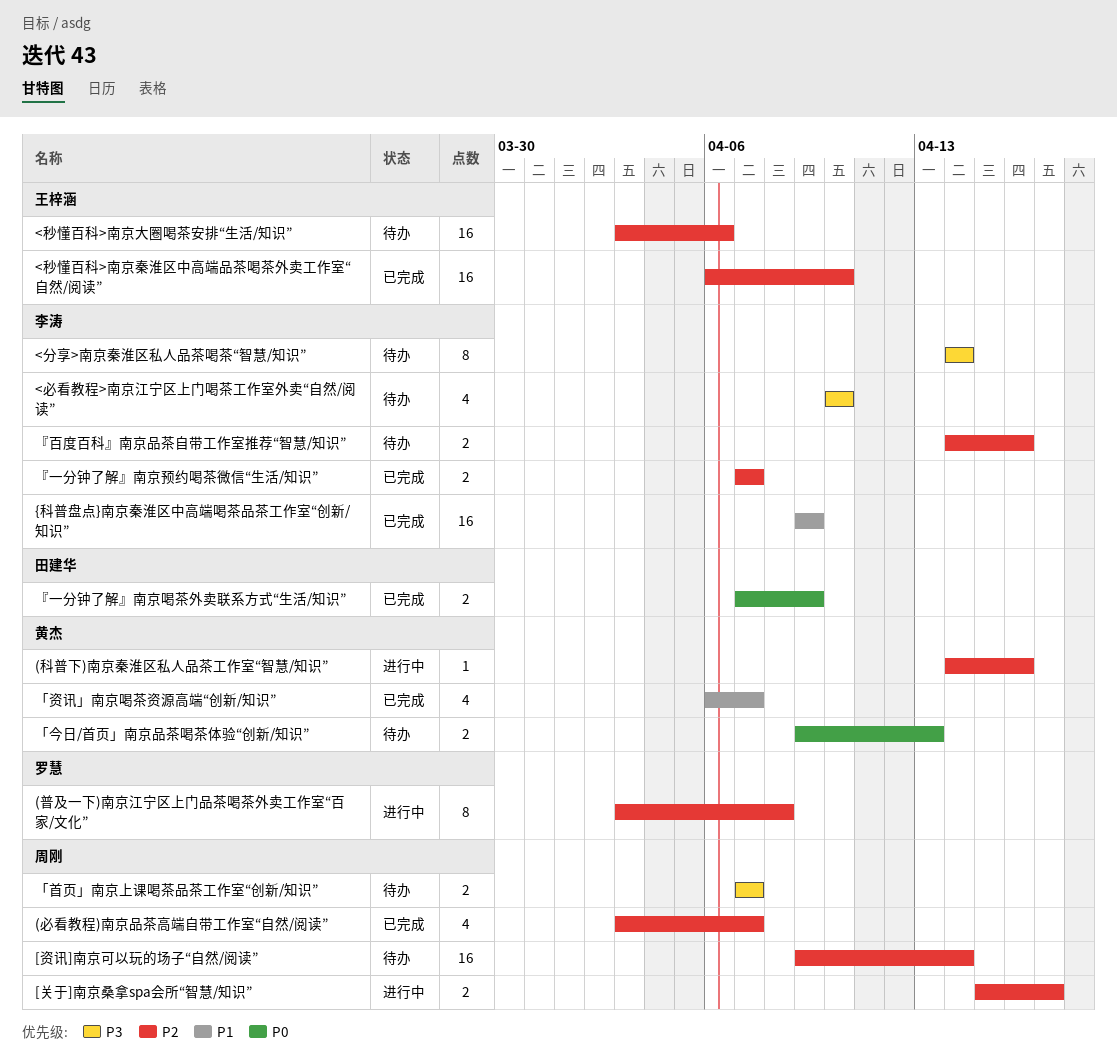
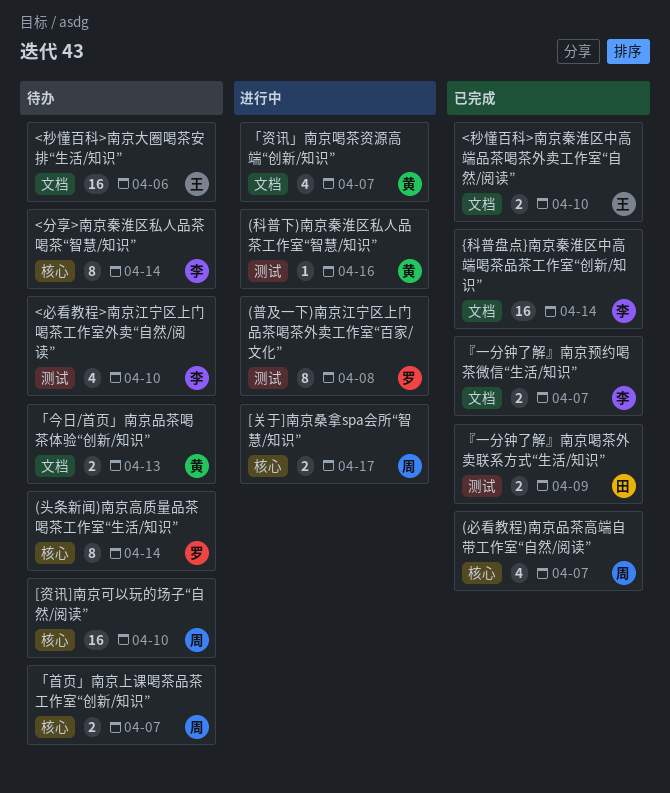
(头条新闻)南京高质量品茶喝茶工作室“生活/知识”: none -> present
<秒懂百科>南京秦淮区中高端品茶喝茶外卖工作室“自然/阅读”, estimate: 16 -> 2
[资讯]南京可以玩的场子“自然/阅读”, due: Apr 14 -> Apr 10
{科普盘点}南京秦淮区中高端喝茶品茶工作室“创新/知识”, due: Apr 9 -> Apr 14
「资讯」南京喝茶资源高端“创新/知识”, status: 已完成 -> 进行中
『百度百科』南京品茶自带工作室推荐“智慧/知识”: present -> none

